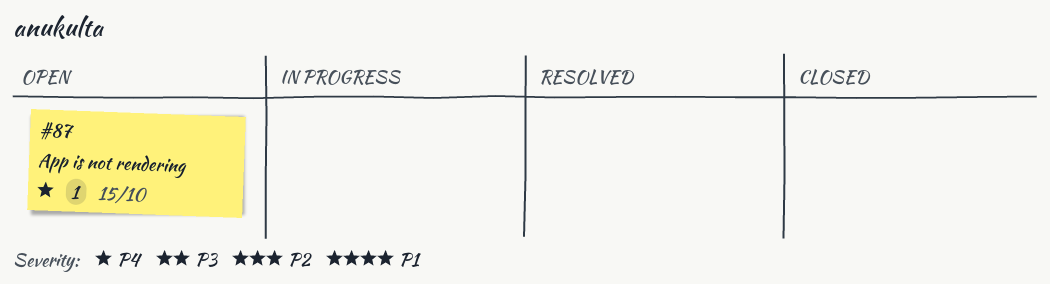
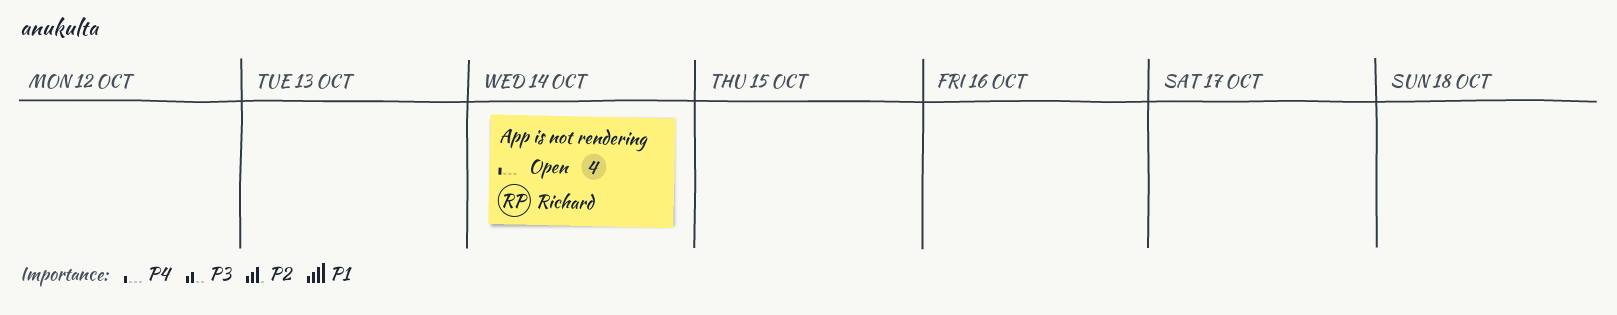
App is not rendering, estimate: 1 -> 4
App is not rendering, due: Oct 15 -> Oct 14

